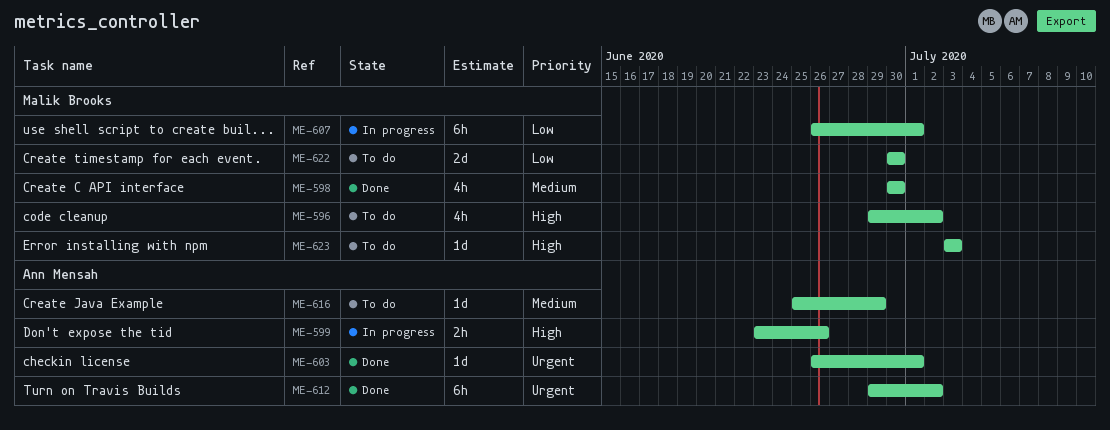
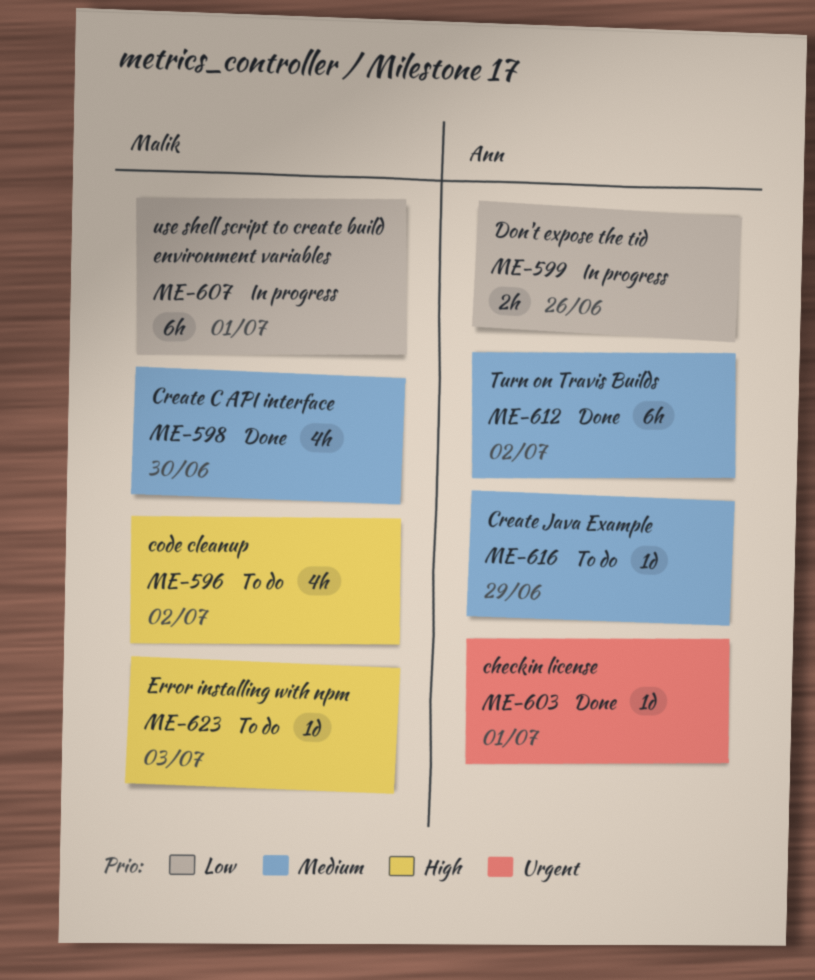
ME-599, priority: High -> Low
ME-612, priority: Urgent -> Medium
ME-622: present -> none

